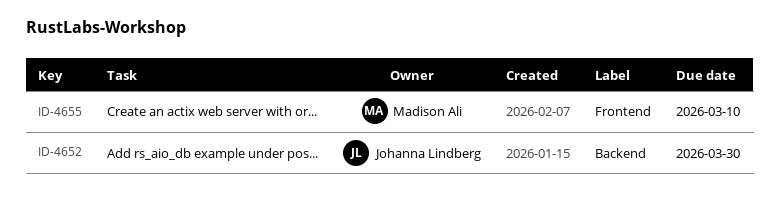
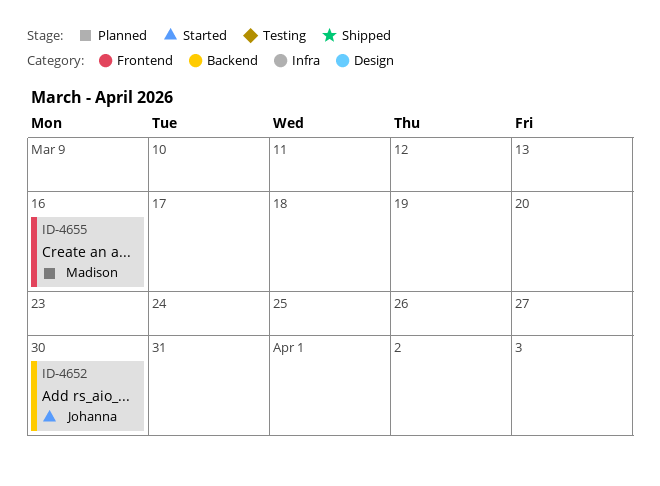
ID-4655, due: Mar 10 -> Mar 16

